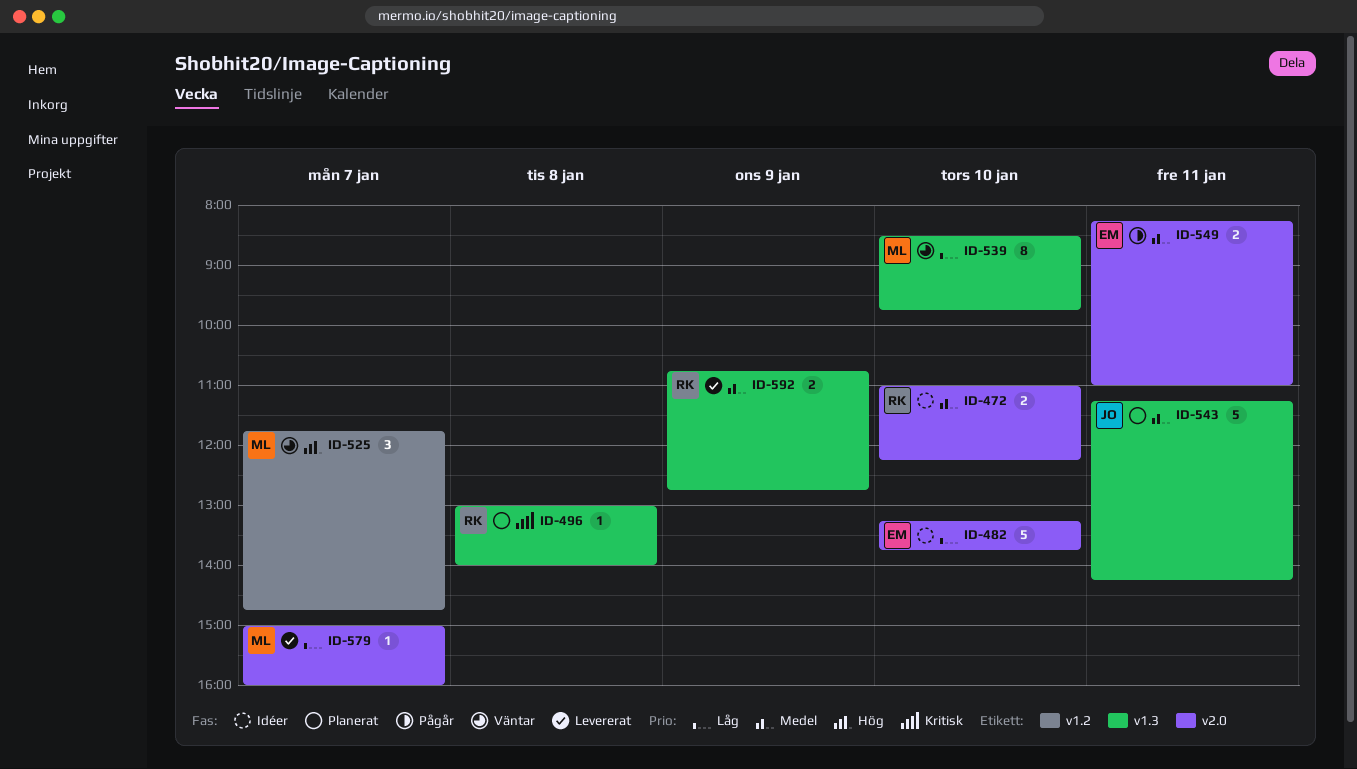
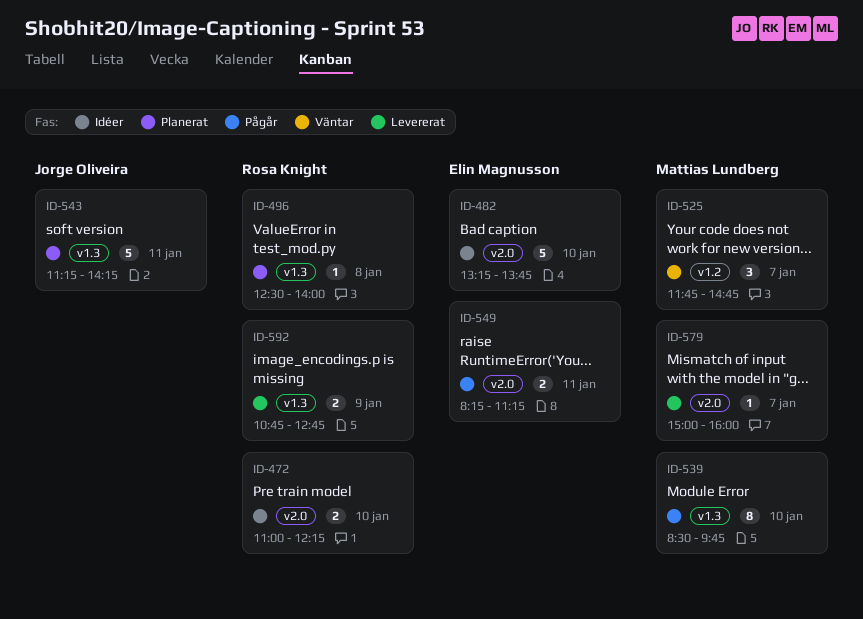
ID-496, begins: 13:00 -> 12:30
ID-539, status: Väntar -> Pågår
ID-549, ends: 11:00 -> 11:15

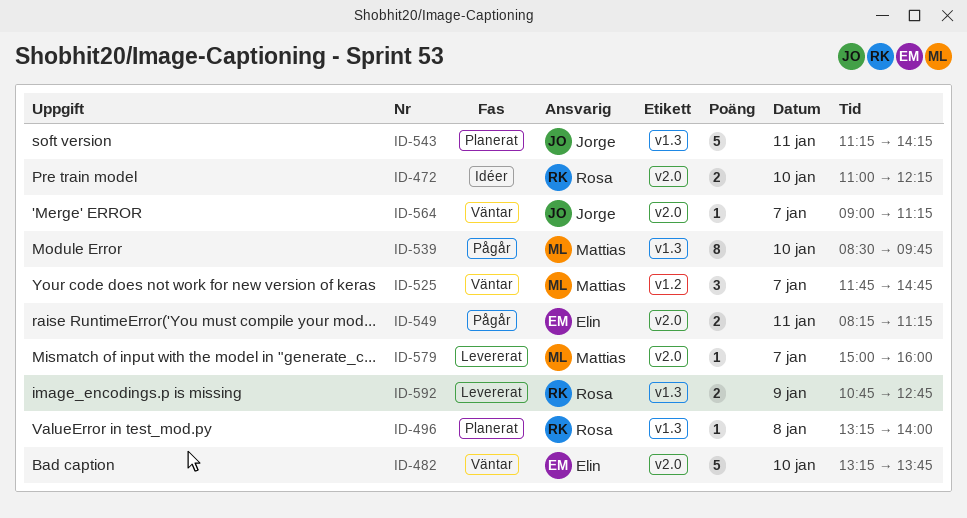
ID-482, status: Idéer -> Väntar
ID-496, begins: 12:30 -> 13:15
ID-564: none -> present

